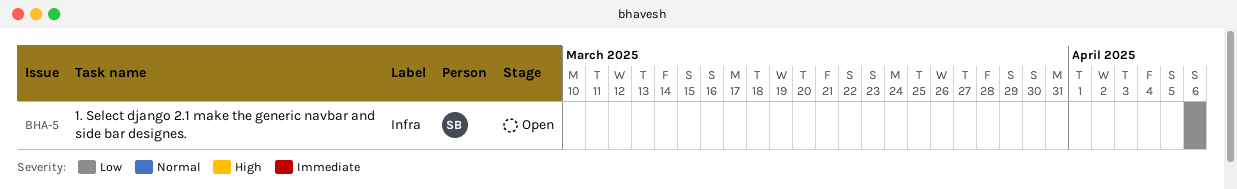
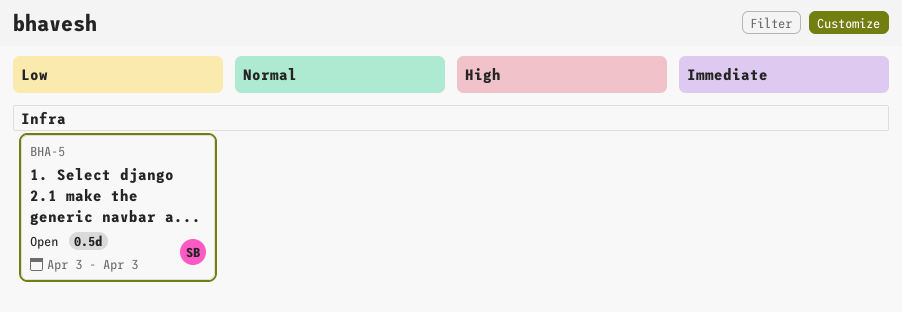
BHA-5, start: Apr 6 -> Apr 3
BHA-5, due: Apr 6 -> Apr 3

